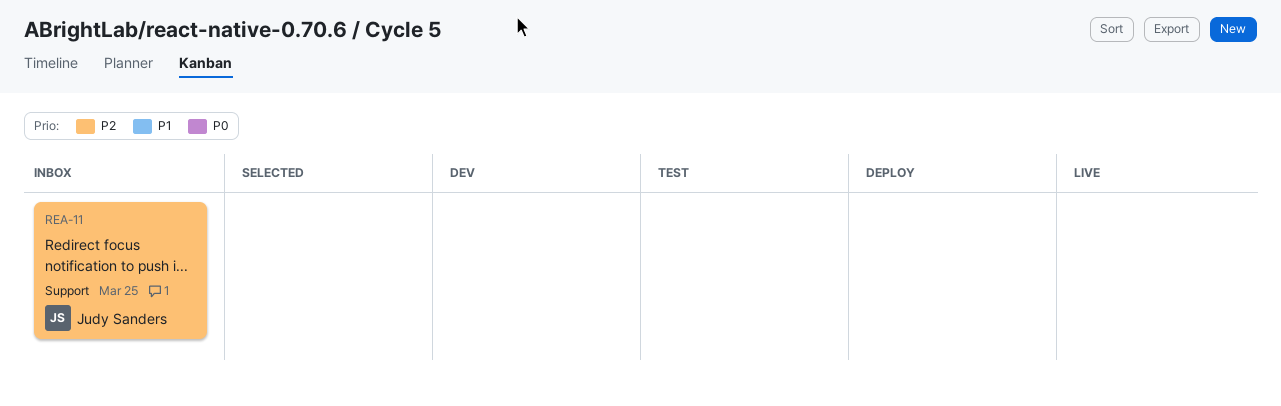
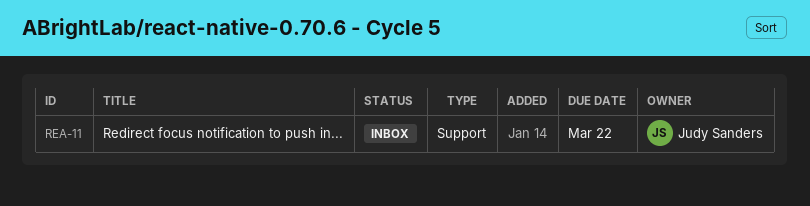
REA-11, due: Mar 25 -> Mar 22

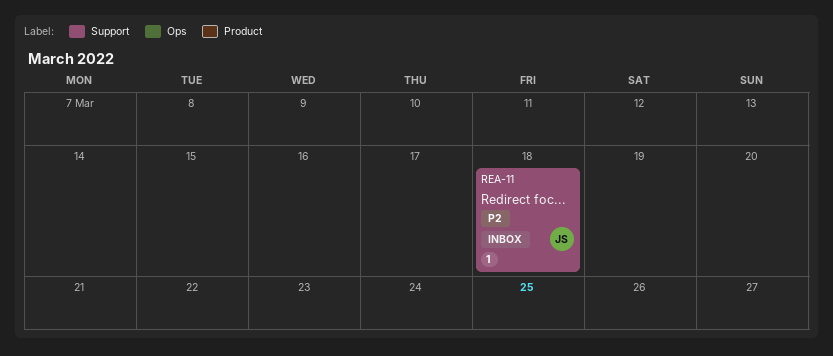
REA-11, due: Mar 22 -> Mar 18

